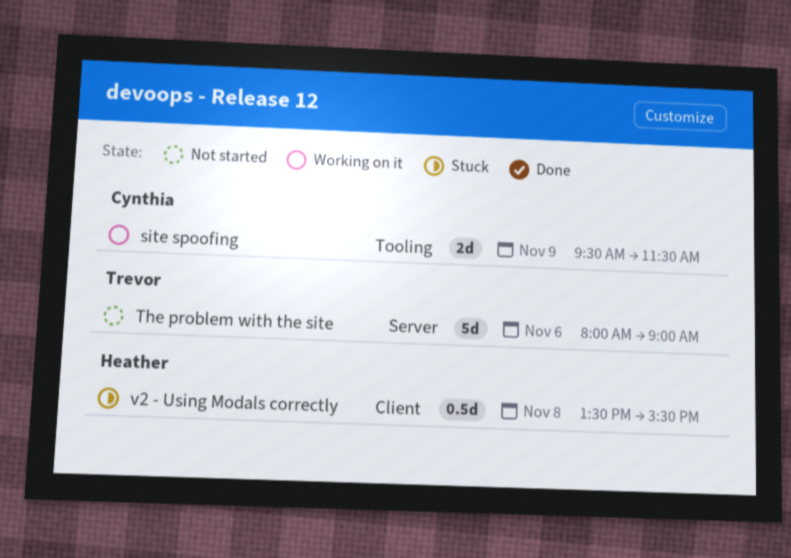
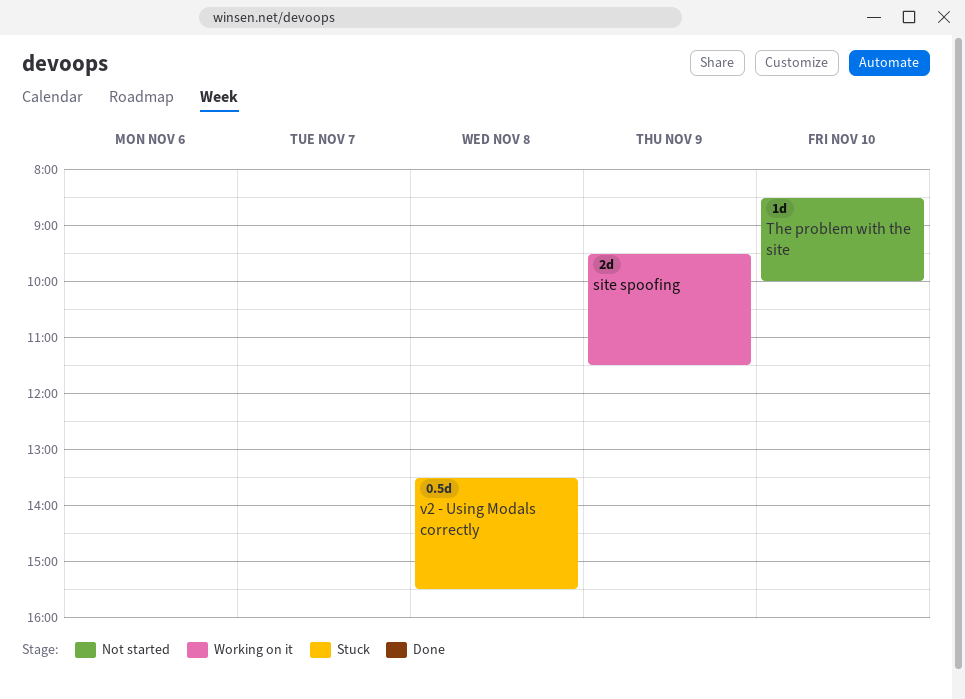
The problem with the site, estimate: 5d -> 1d
The problem with the site, day: Nov 6 -> Nov 10
The problem with the site, begins: 08:00 -> 08:30
The problem with the site, ends: 09:00 -> 10:00

